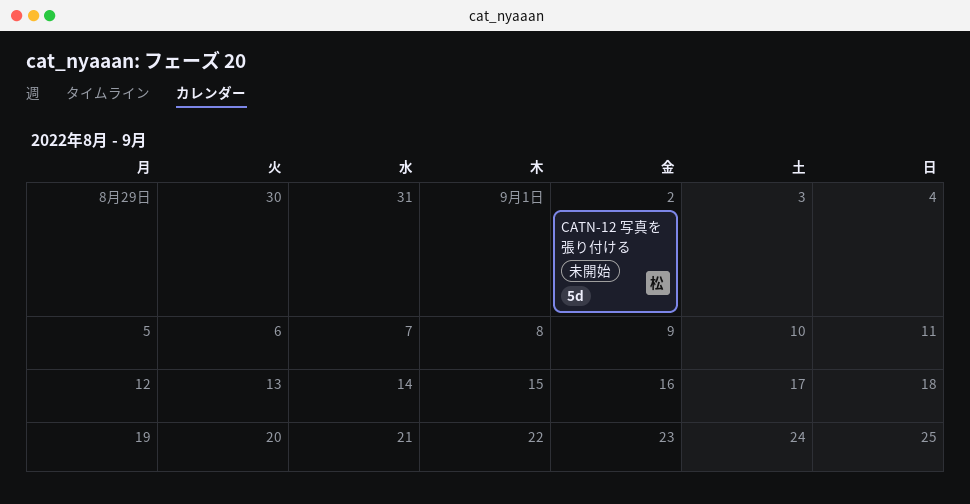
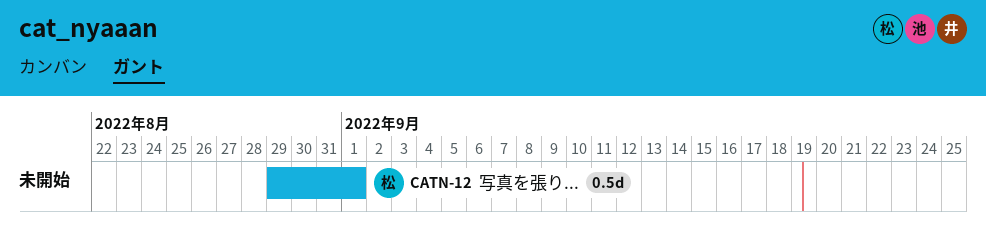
CATN-12, estimate: 5d -> 0.5d
CATN-12, due: Sep 2 -> Sep 1

